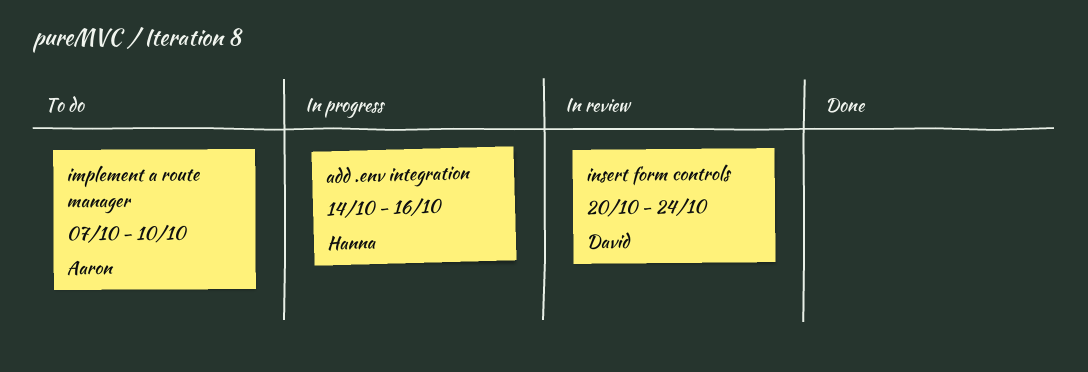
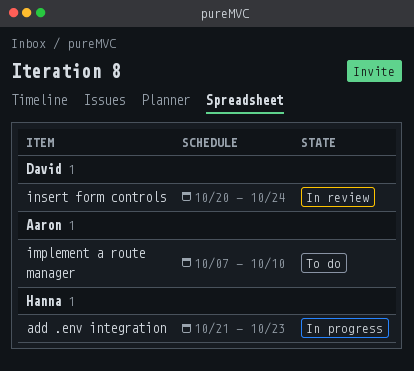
add .env integration, start: Oct 14 -> Oct 21
add .env integration, due: Oct 16 -> Oct 23

